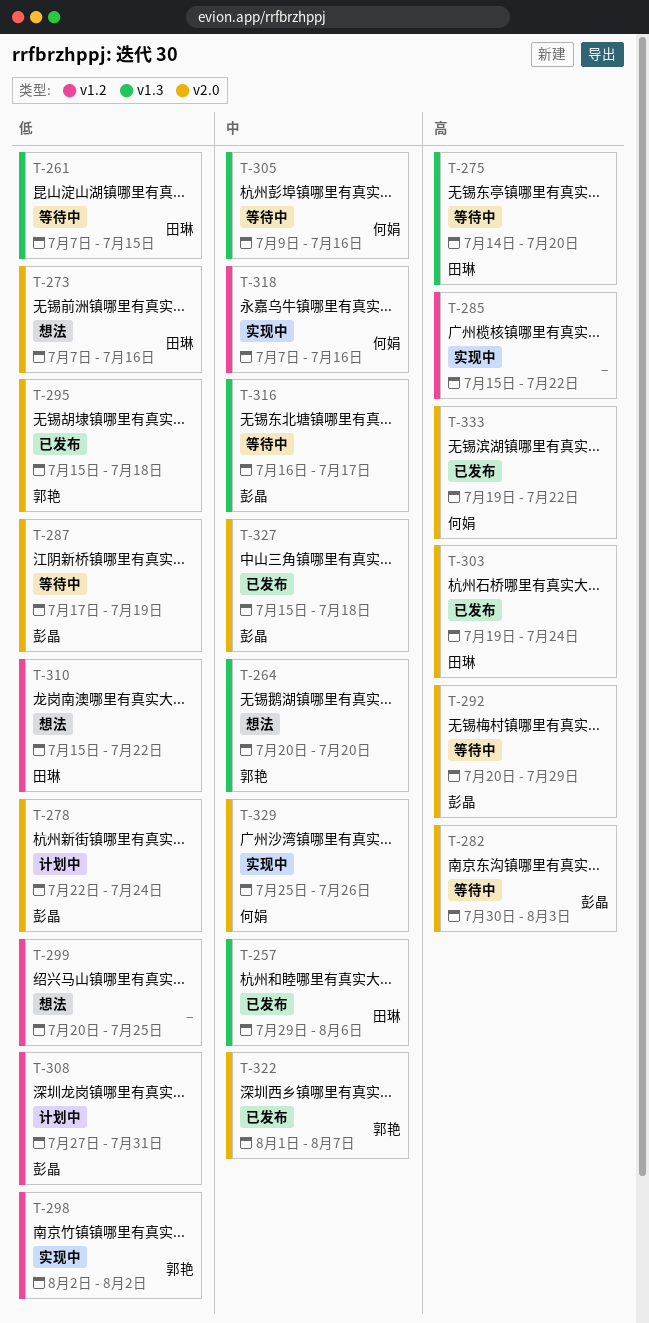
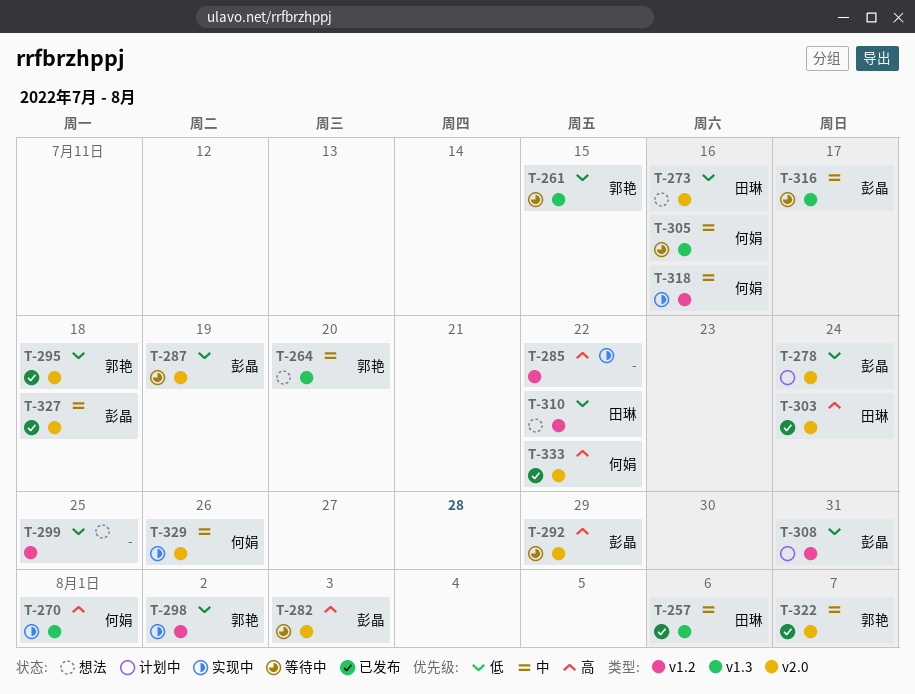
T-261, owner: 田琳 -> 郭艳
T-270: none -> present
T-275: present -> none

